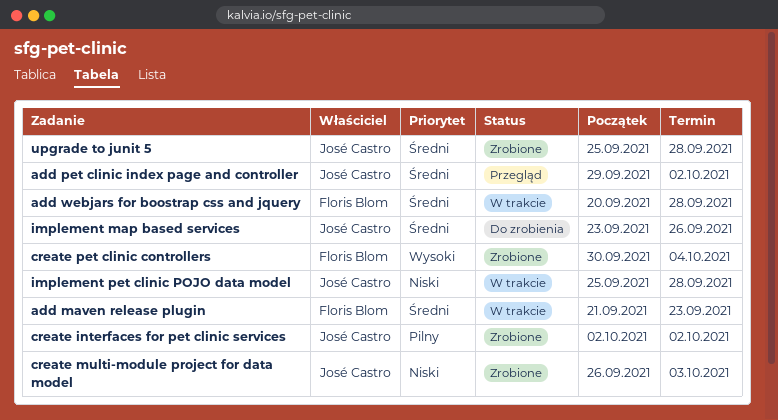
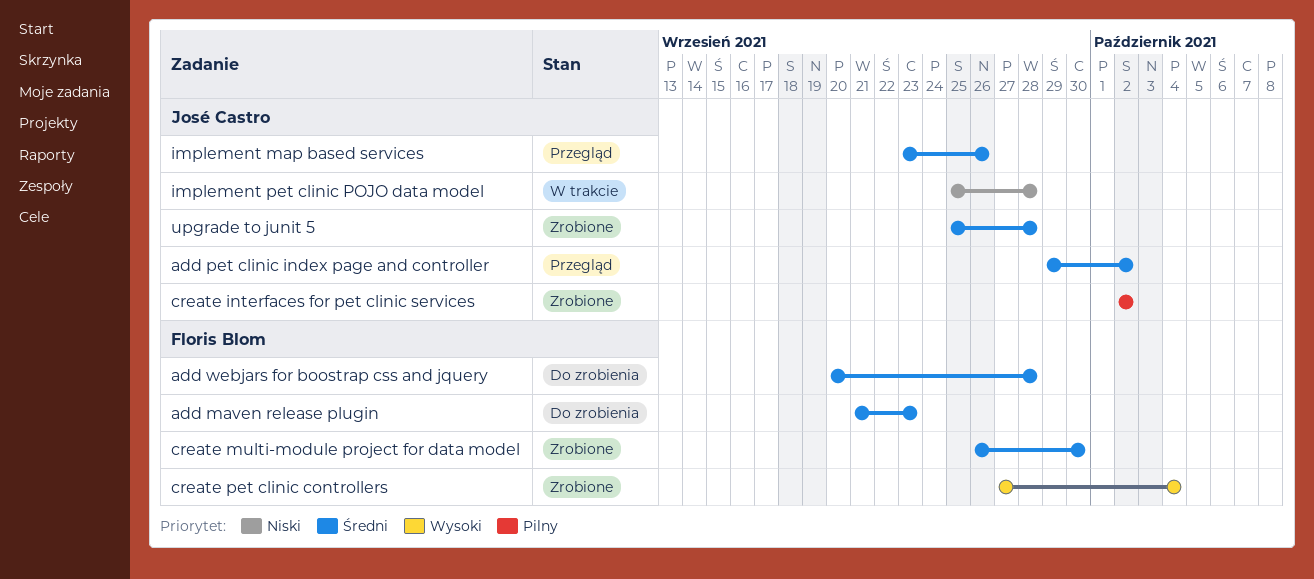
add maven release plugin, status: W trakcie -> Do zrobienia
add webjars for boostrap css and jquery, status: W trakcie -> Do zrobienia
create multi-module project for data model, owner: José Castro -> Floris Blom
create multi-module project for data model, priority: Niski -> Średni
create multi-module project for data model, due: Oct 3 -> Sep 30
create pet clinic controllers, start: Sep 30 -> Sep 27
implement map based services, status: Do zrobienia -> Przegląd

